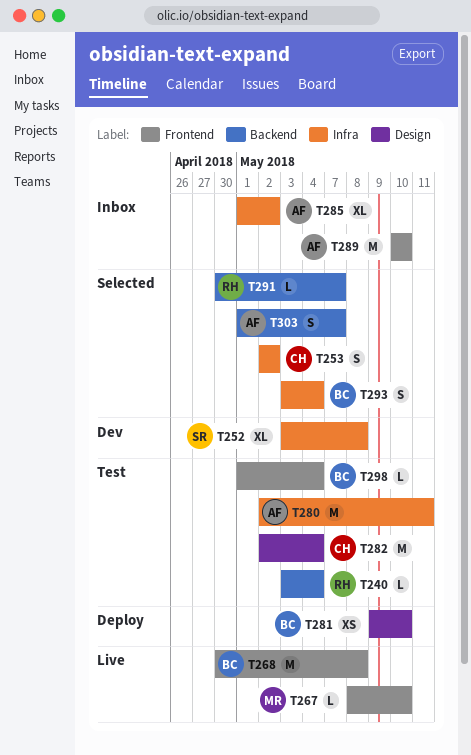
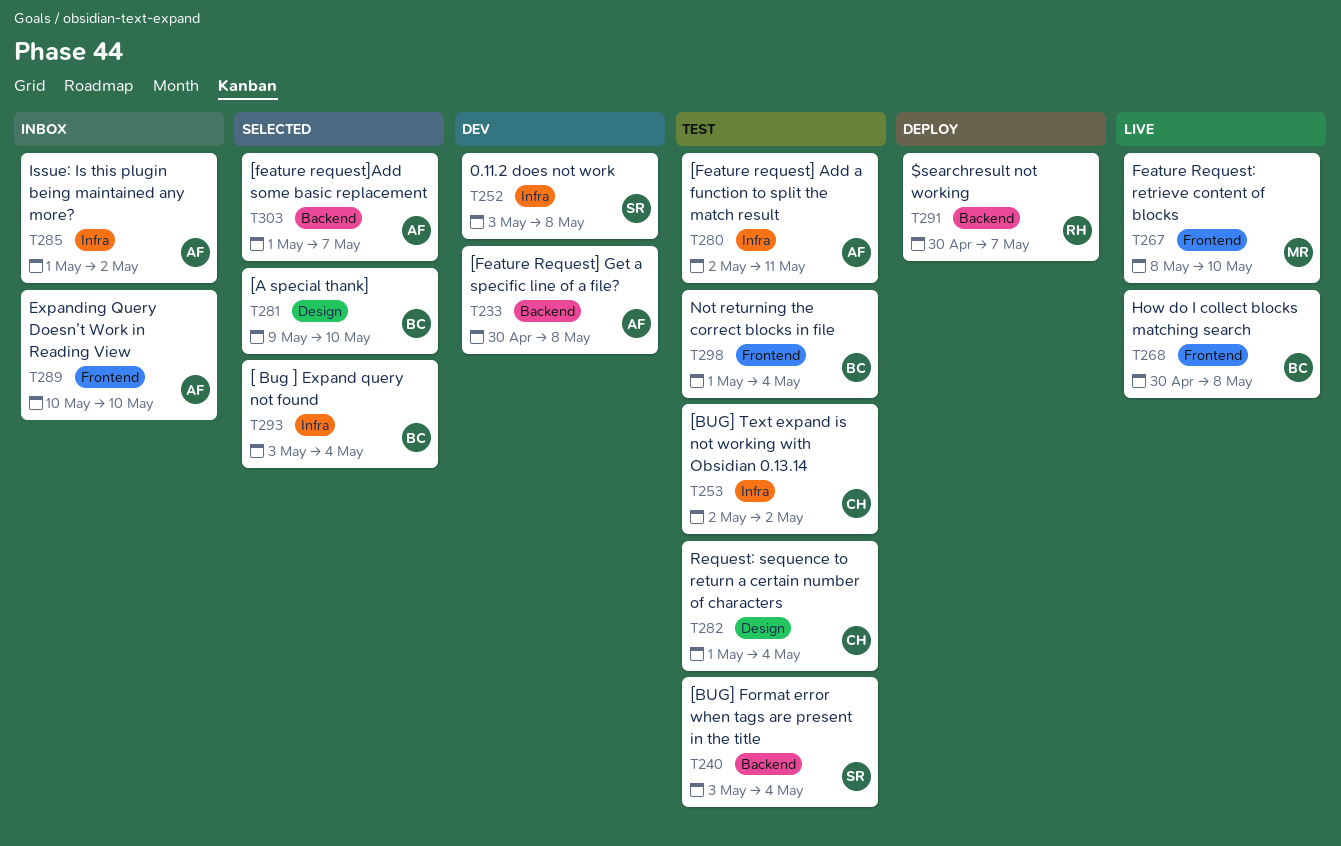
T233: none -> present
T240, owner: RH -> SR
T253, status: Selected -> Test
T281, status: Deploy -> Selected
T282, start: May 2 -> May 1
T291, status: Selected -> Deploy

